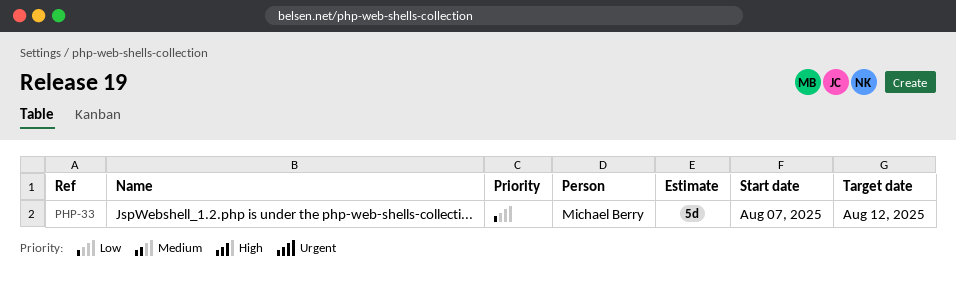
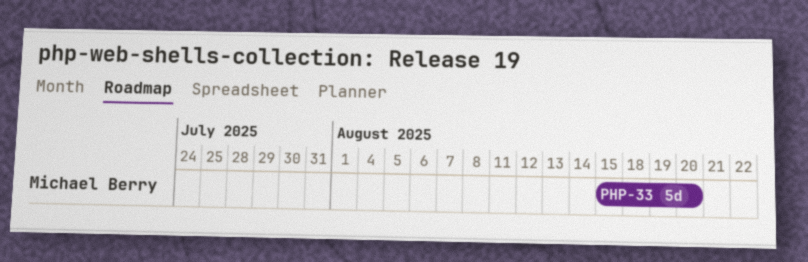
PHP-33, start: Aug 7 -> Aug 15
PHP-33, due: Aug 12 -> Aug 20

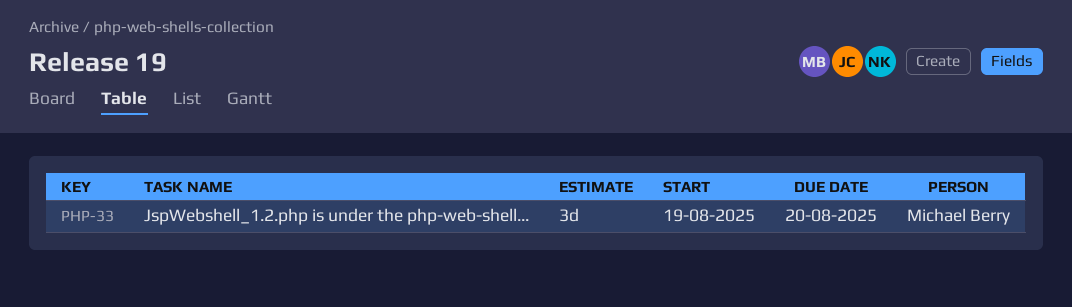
PHP-33, estimate: 5d -> 3d
PHP-33, start: Aug 15 -> Aug 19

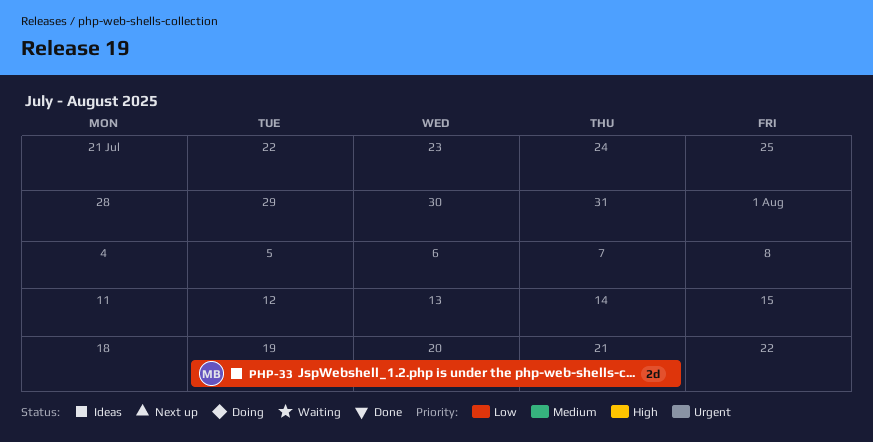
PHP-33, estimate: 3d -> 2d
PHP-33, due: Aug 20 -> Aug 21

